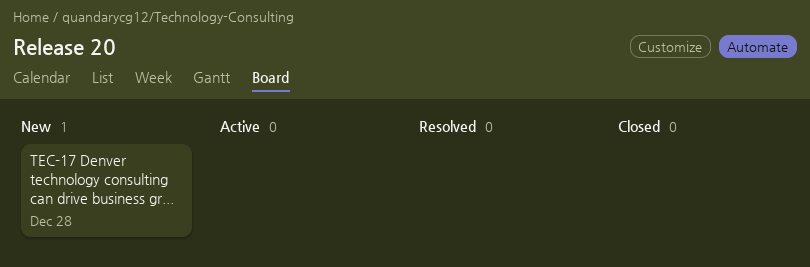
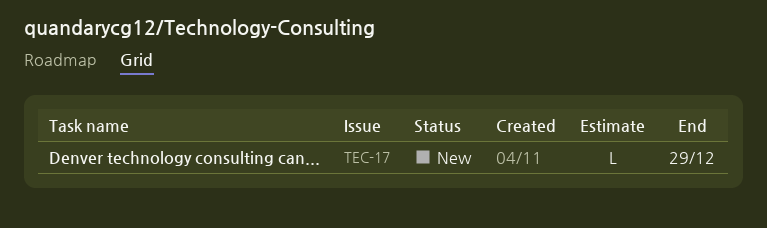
TEC-17, due: Dec 28 -> Dec 29

